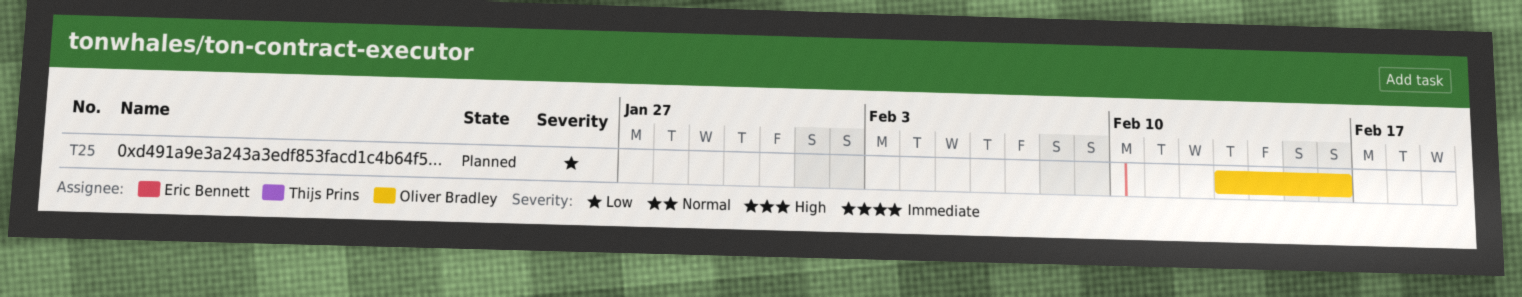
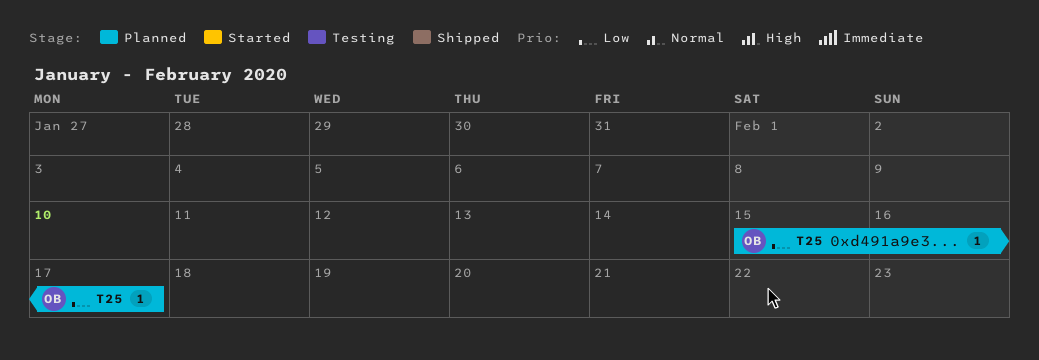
T25, start: Feb 13 -> Feb 15
T25, due: Feb 16 -> Feb 17

